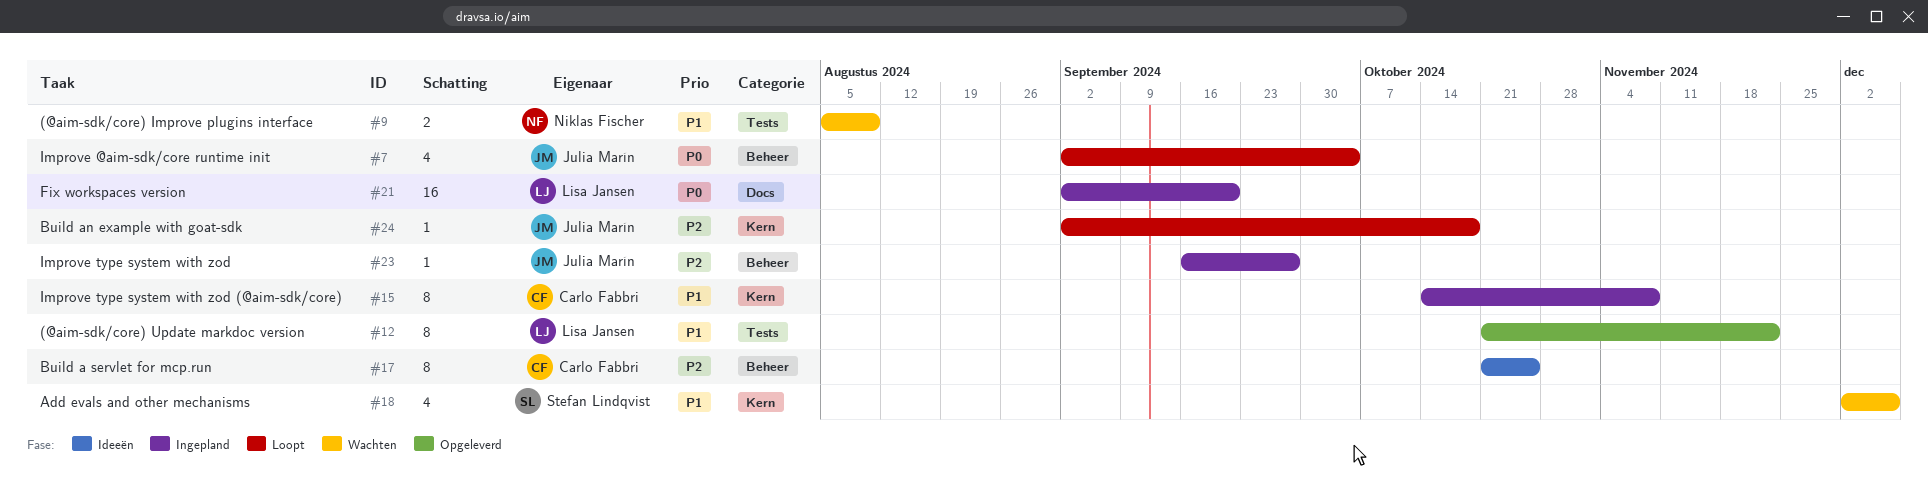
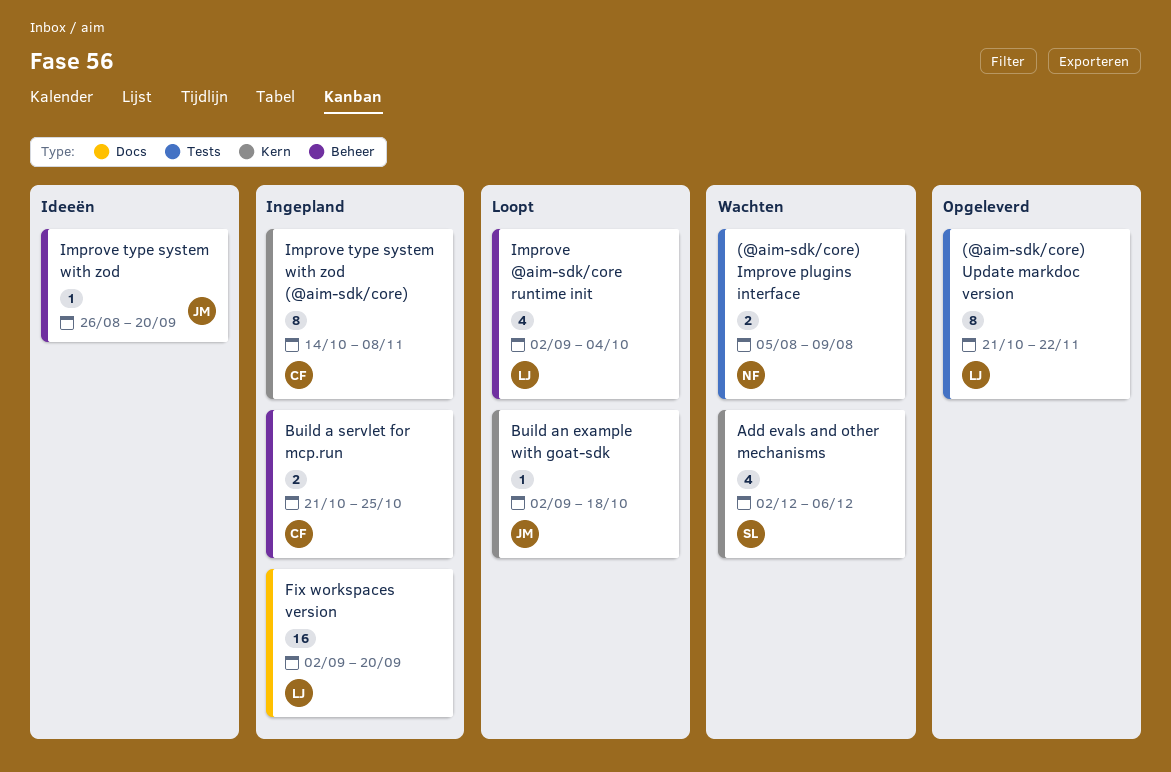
Build a servlet for mcp.run, status: Ideeën -> Ingepland
Build a servlet for mcp.run, estimate: 8 -> 2
Improve @aim-sdk/core runtime init, owner: Julia Marín -> Lisa Jansen
Improve type system with zod, status: Ingepland -> Ideeën
Improve type system with zod, start: Sep 16 -> Aug 26
Improve type system with zod, due: Sep 27 -> Sep 20

